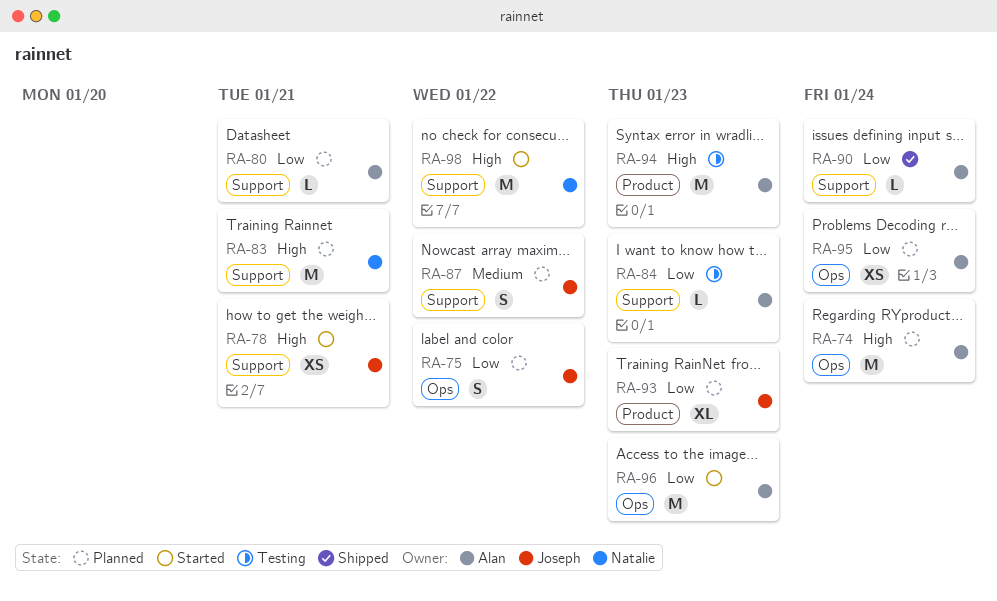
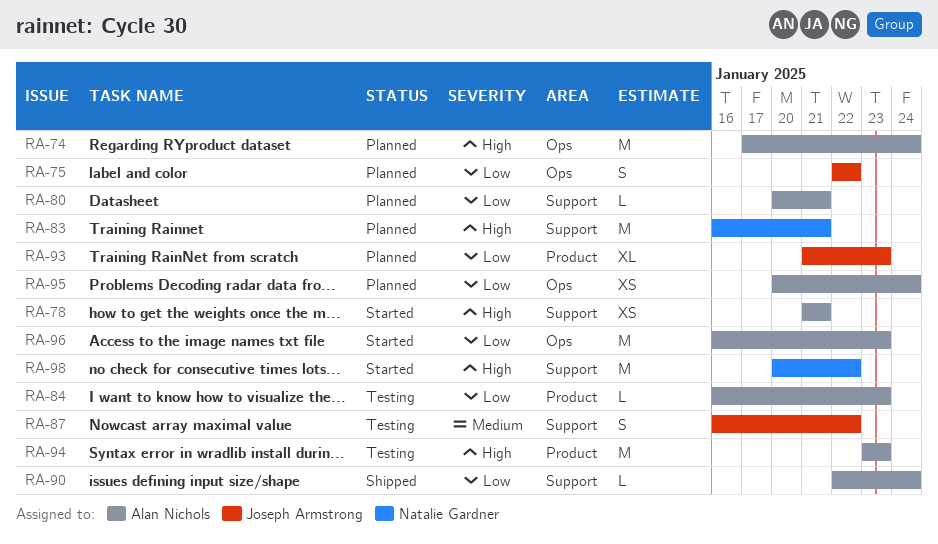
RA-78, owner: Joseph Armstrong -> Alan Nichols
RA-84, label: Support -> Product
RA-87, status: Planned -> Testing

